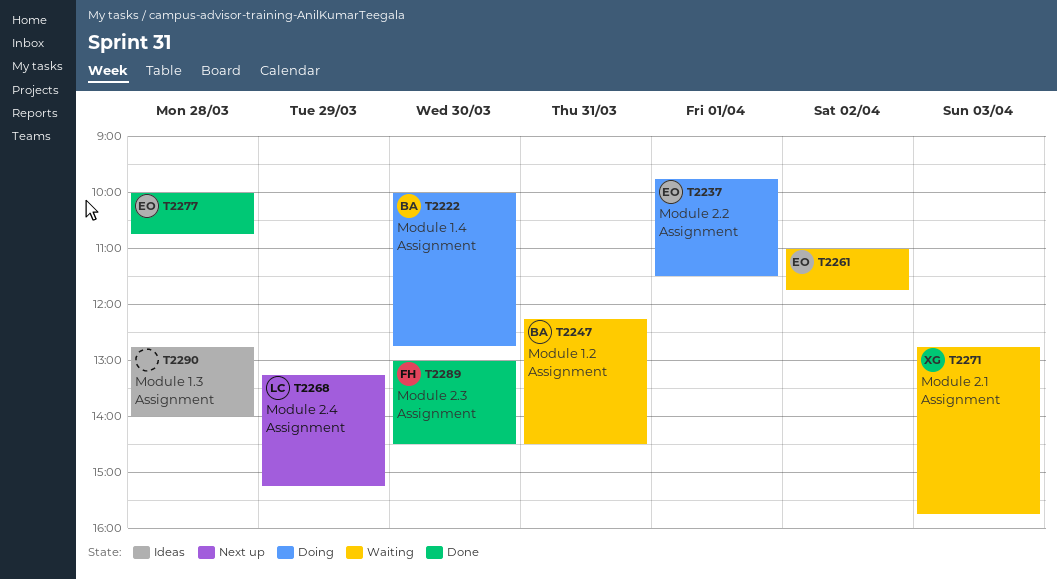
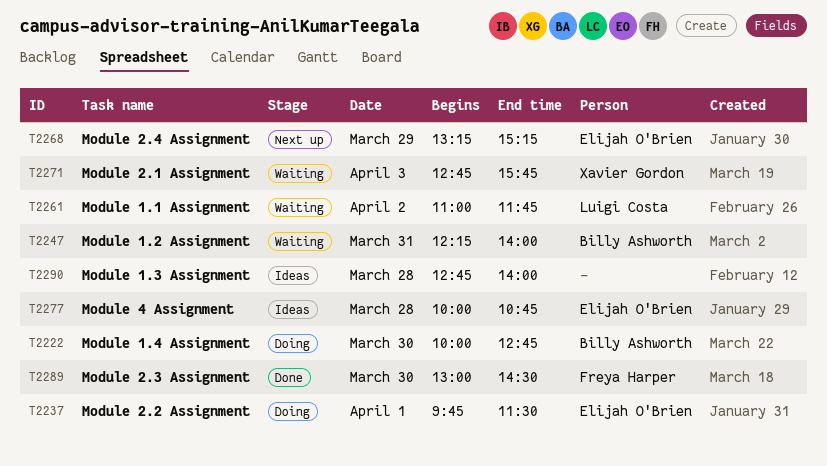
T2247, ends: 14:30 -> 14:00
T2261, owner: Elijah O'Brien -> Luigi Costa
T2268, owner: Luigi Costa -> Elijah O'Brien
T2277, status: Done -> Ideas

